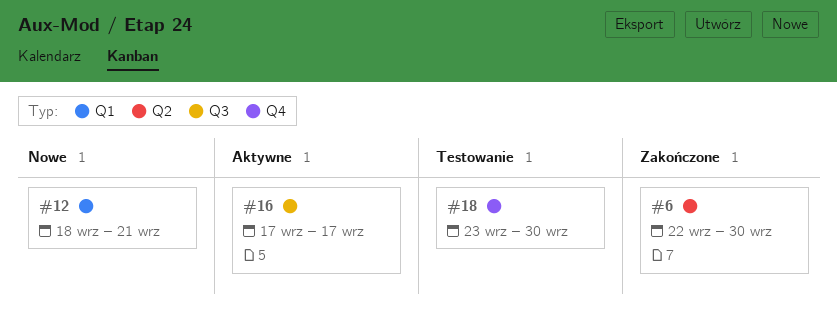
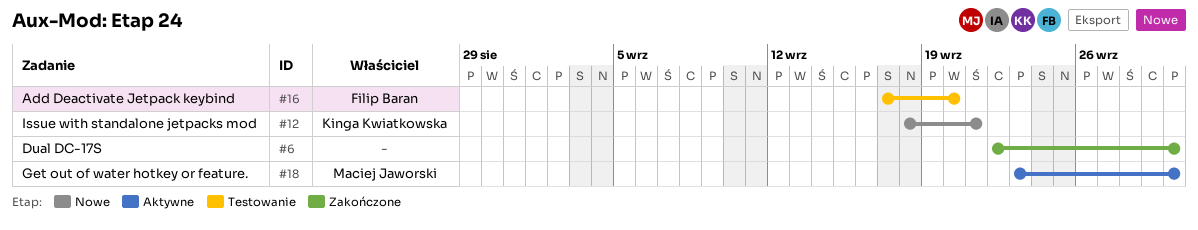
#16, status: Aktywne -> Testowanie
#16, due: Sep 17 -> Sep 20
#18, status: Testowanie -> Aktywne

